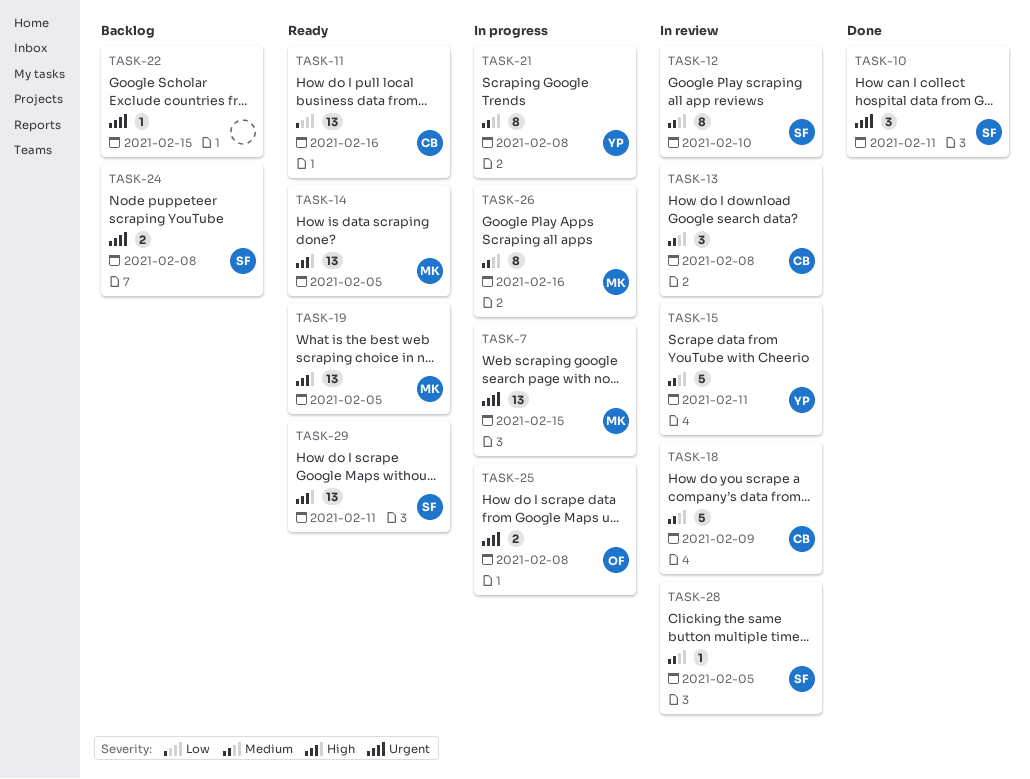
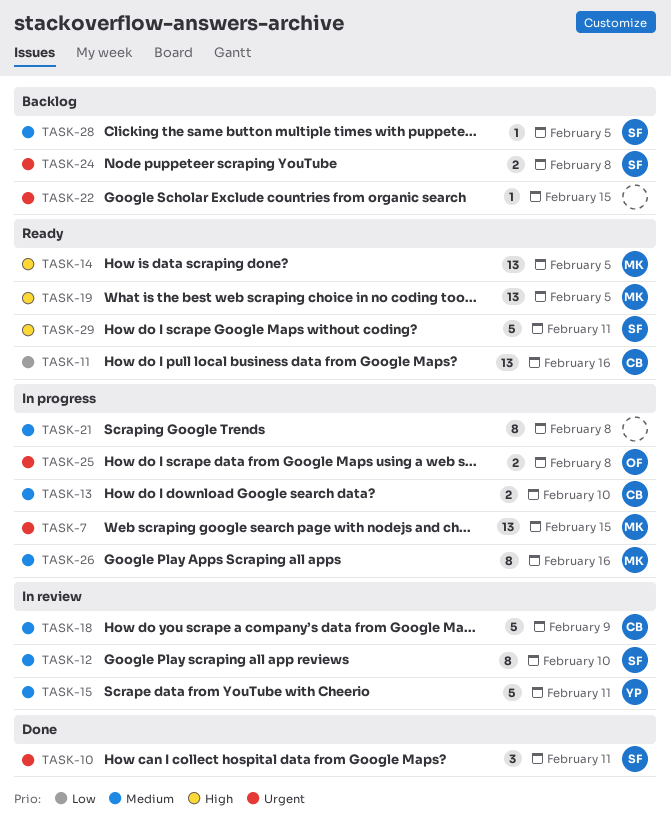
TASK-13, status: In review -> In progress
TASK-13, estimate: 3 -> 2
TASK-13, due: Feb 8 -> Feb 10
TASK-21, owner: YP -> none
TASK-28, status: In review -> Backlog
TASK-29, estimate: 13 -> 5

